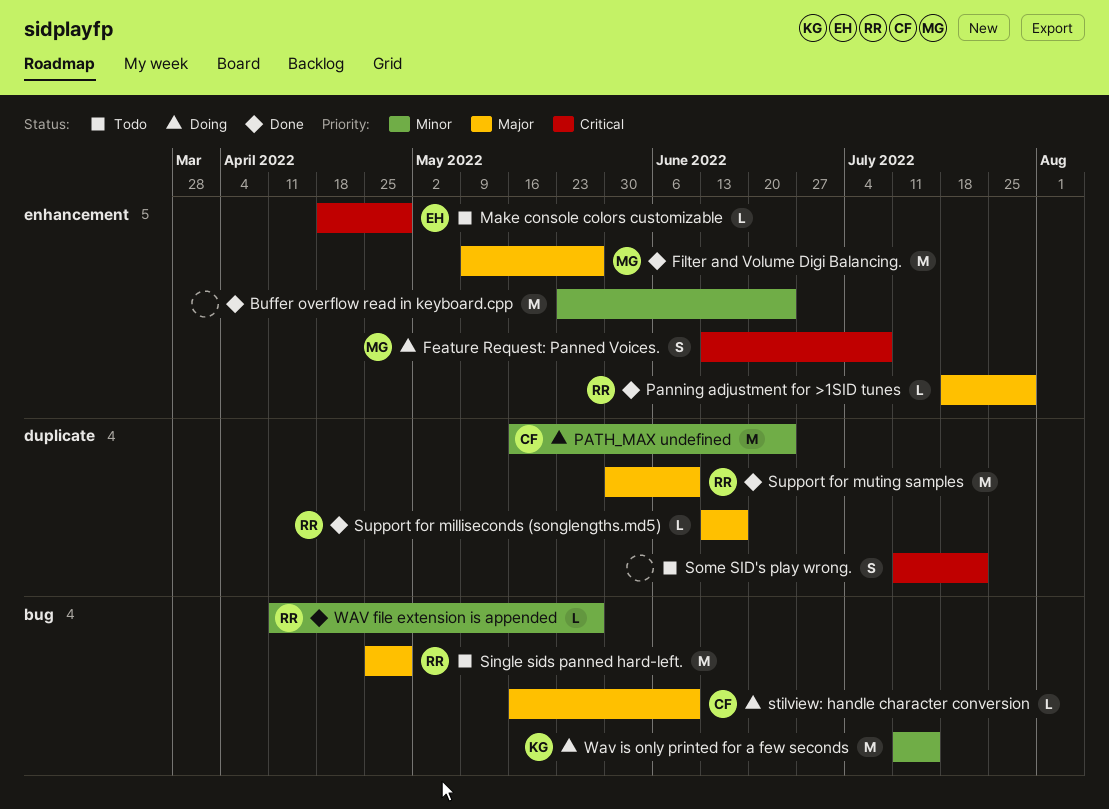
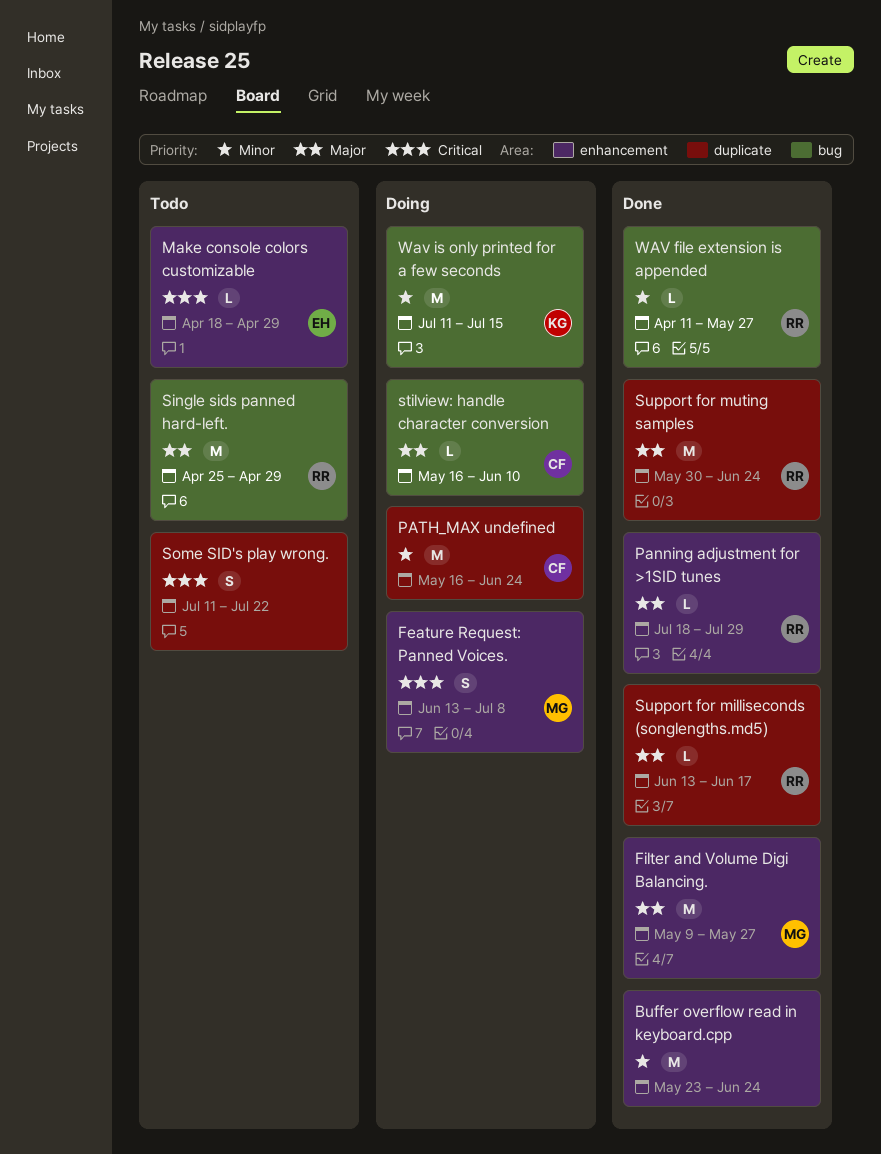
Support for muting samples, due: Jun 10 -> Jun 24

